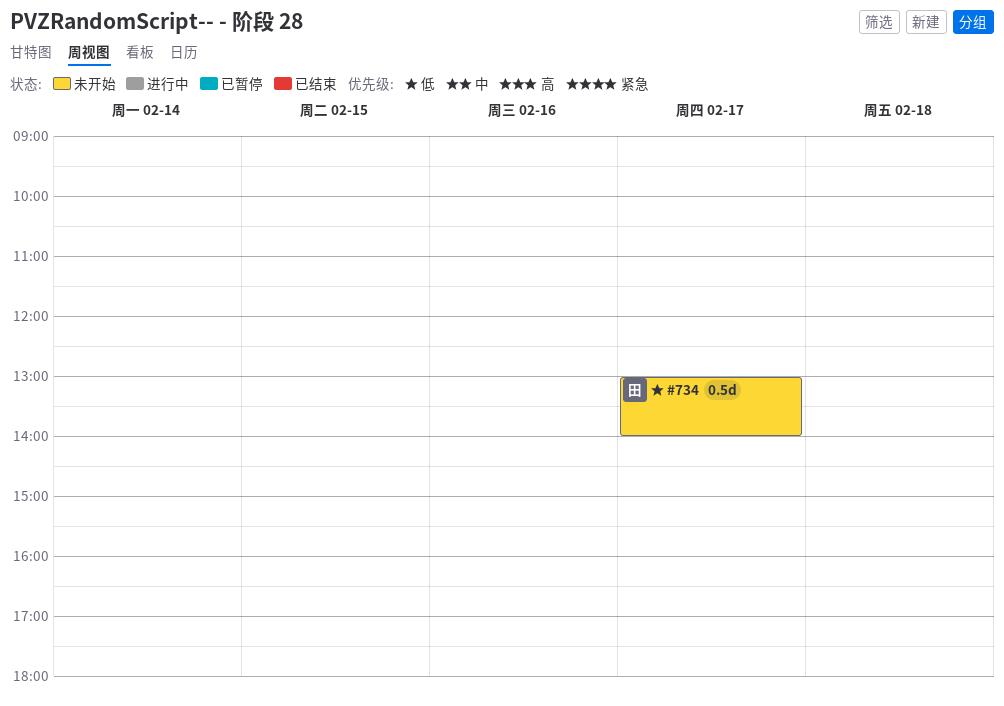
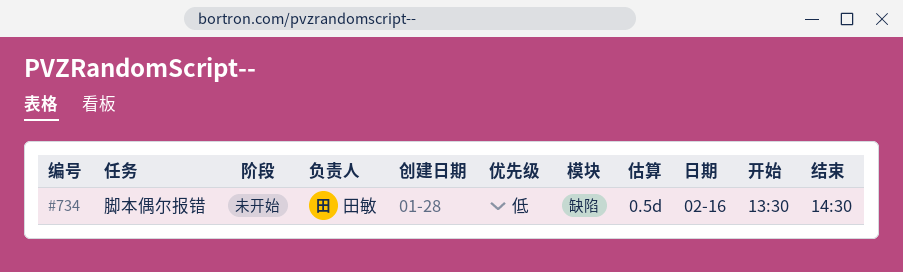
#734, day: Feb 17 -> Feb 16
#734, begins: 13:00 -> 13:30
#734, ends: 14:00 -> 14:30

